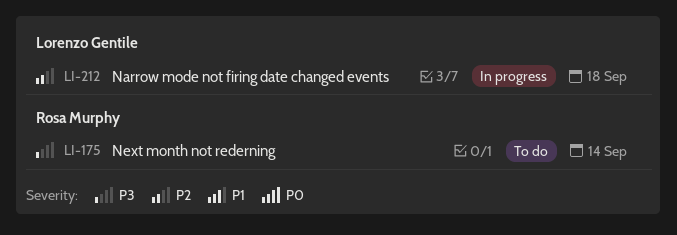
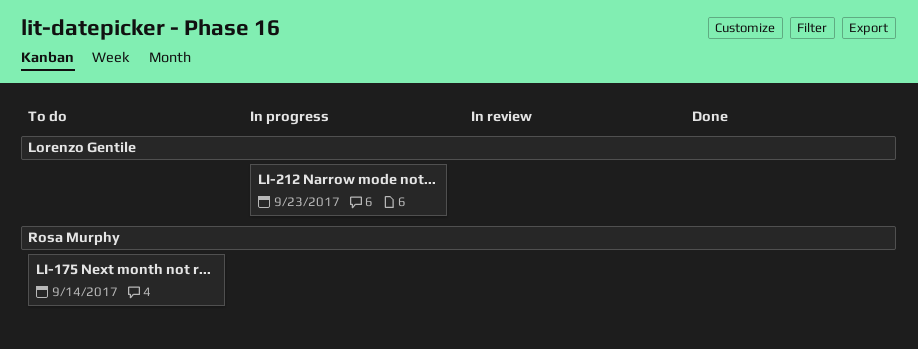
LI-212, due: Sep 18 -> Sep 23

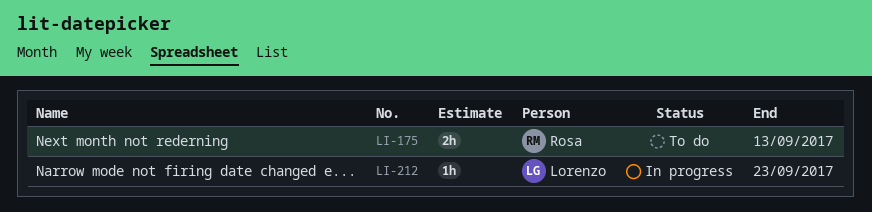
LI-175, due: Sep 14 -> Sep 13

